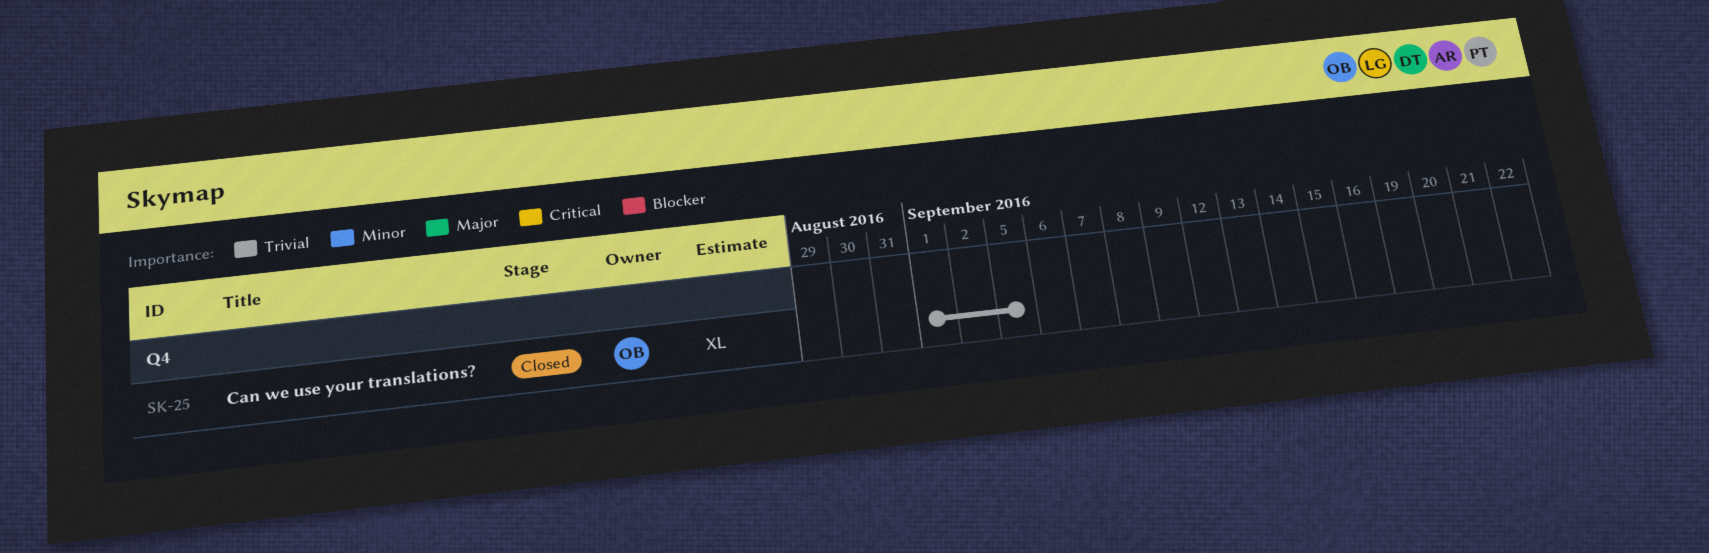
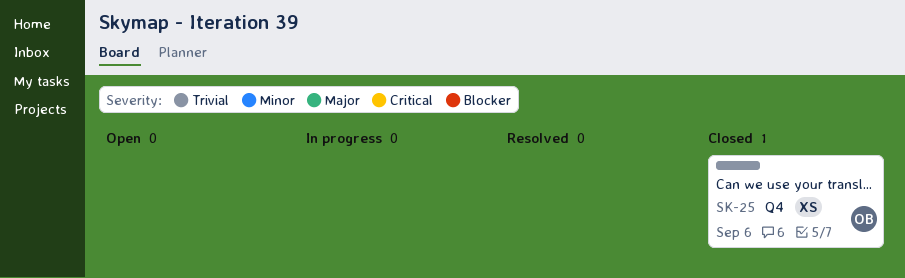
SK-25, estimate: XL -> XS
SK-25, due: Sep 5 -> Sep 6

